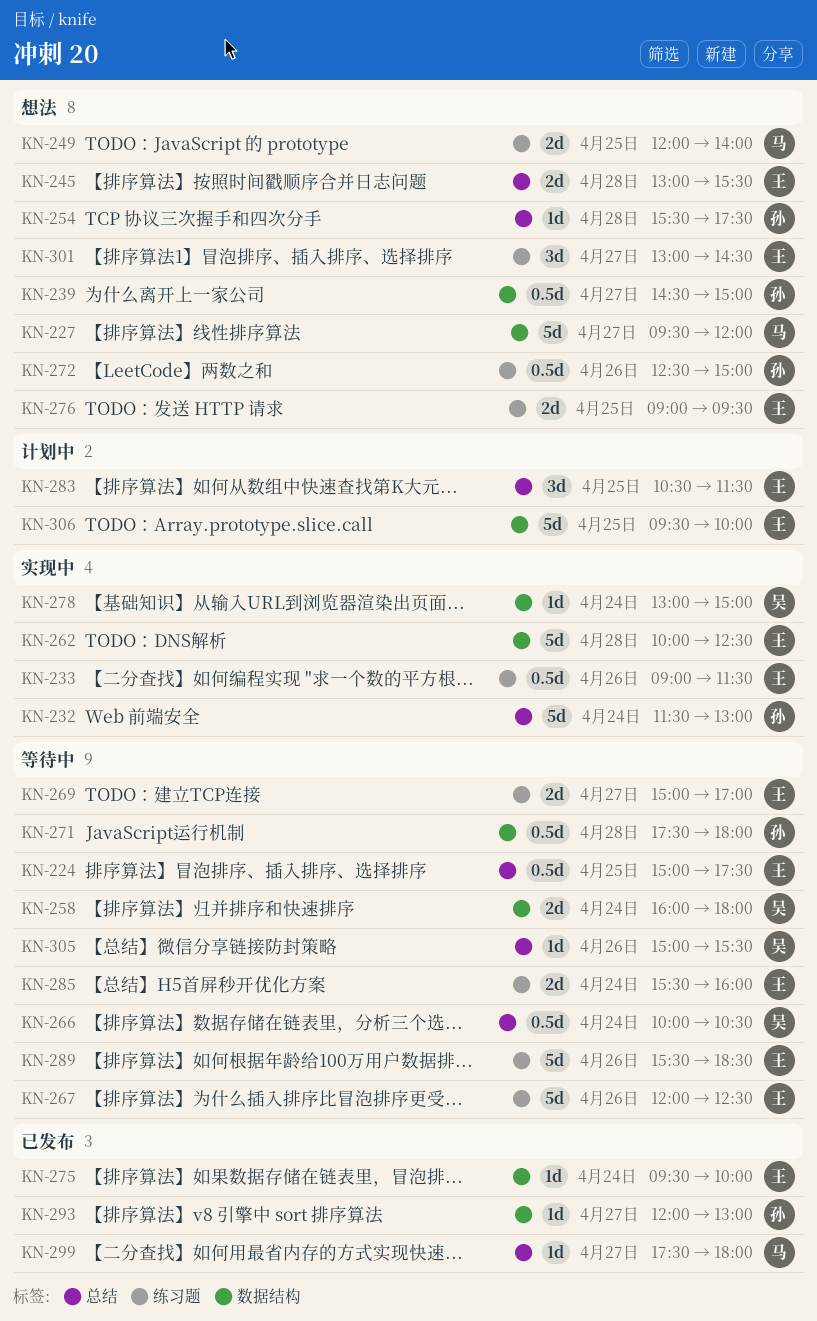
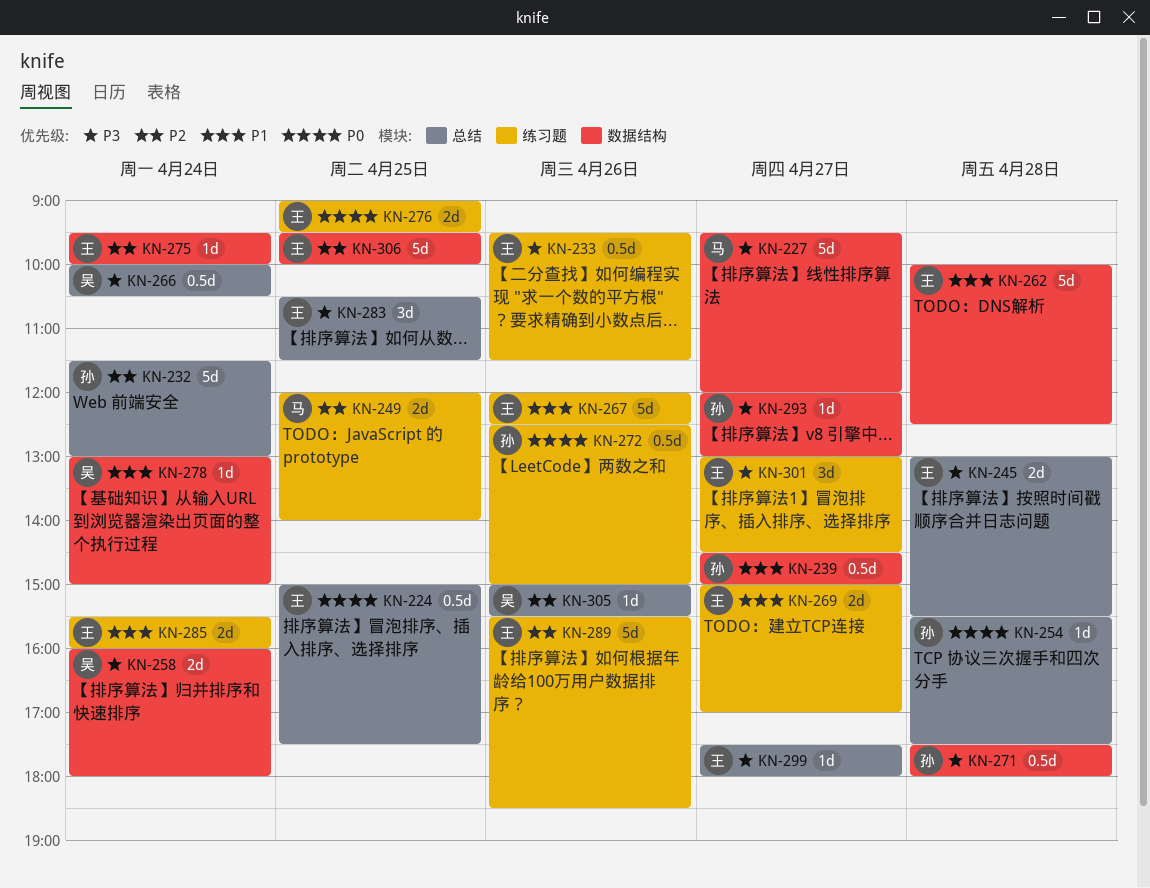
KN-233, begins: 09:00 -> 09:30
KN-299, owner: 马 -> 王

